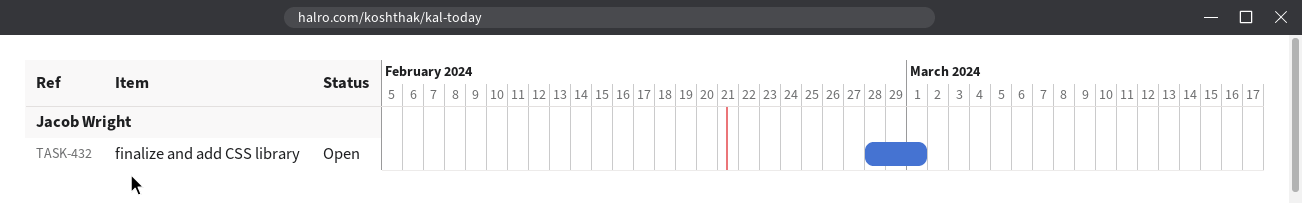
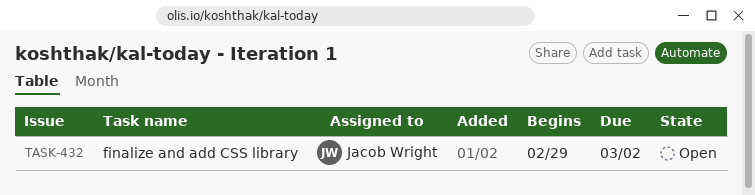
TASK-432, start: Feb 28 -> Feb 29
TASK-432, due: Mar 1 -> Mar 2

